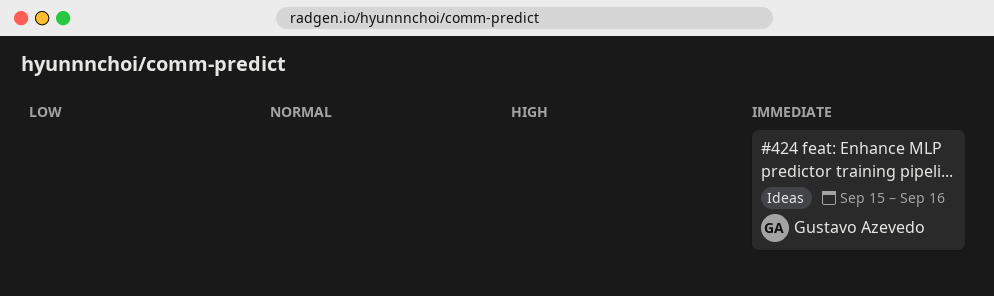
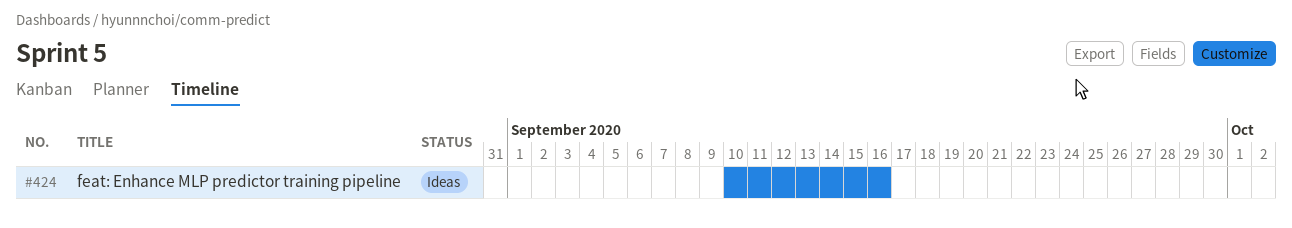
#424, start: Sep 15 -> Sep 10

